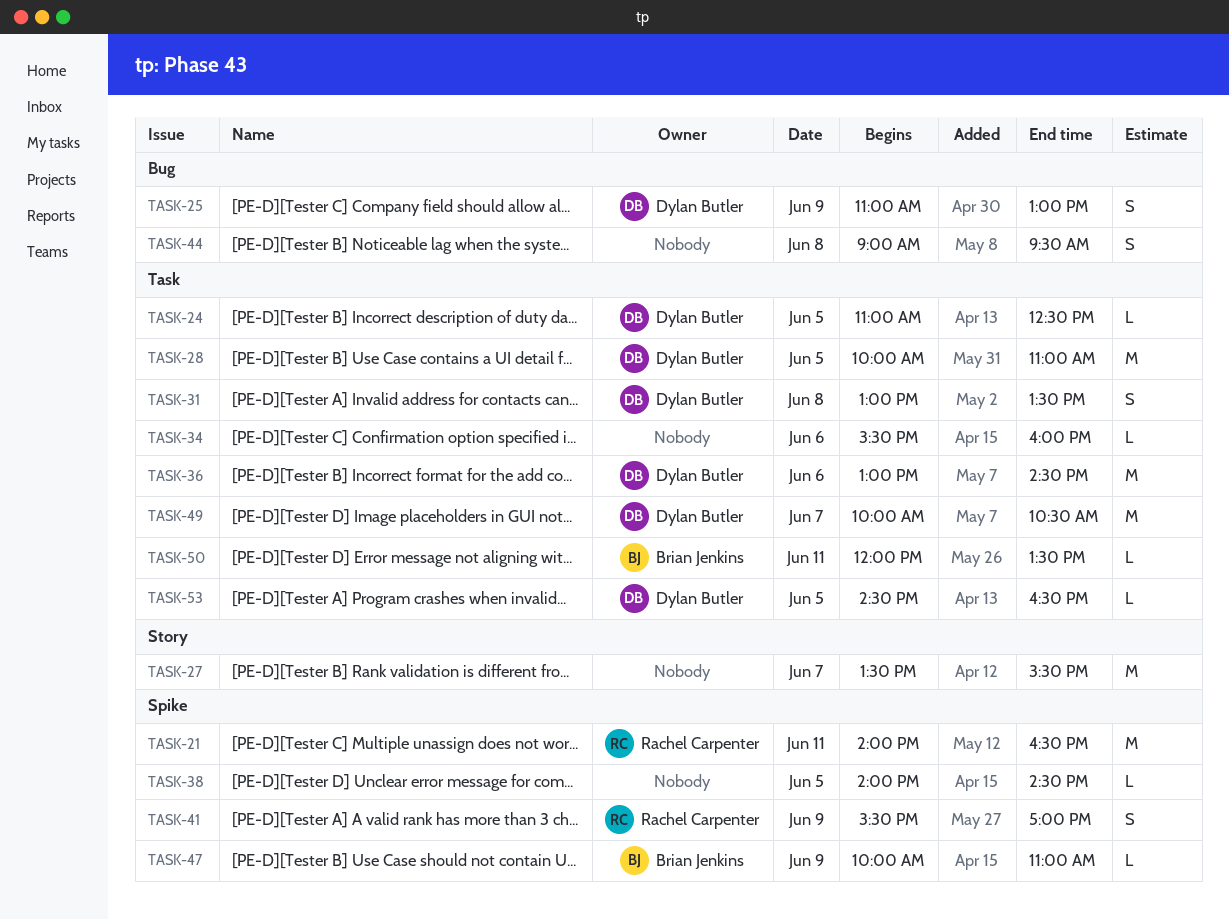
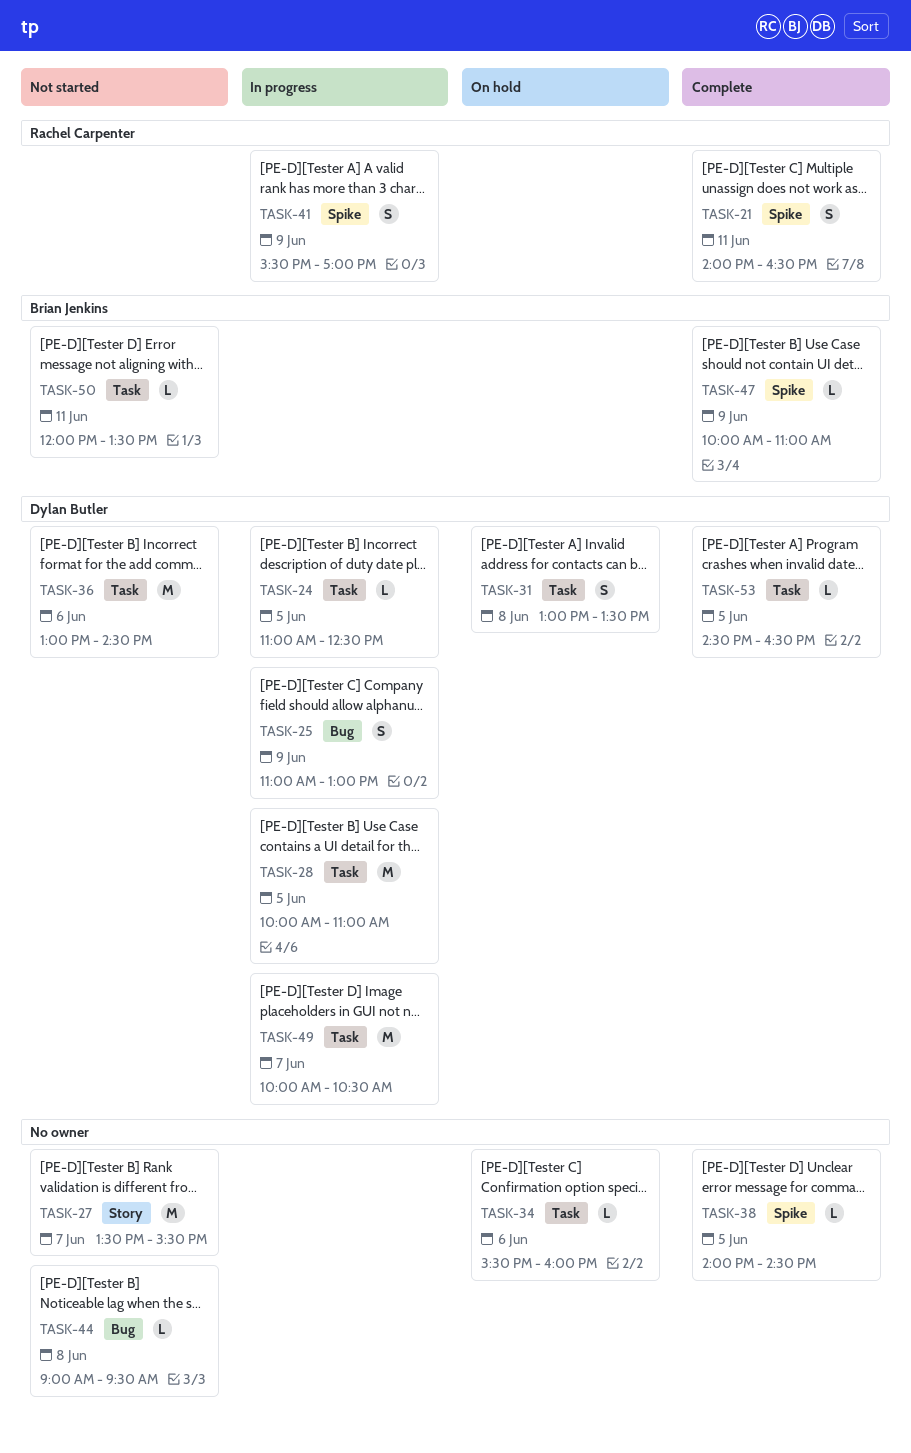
TASK-21, estimate: M -> S
TASK-44, estimate: S -> L

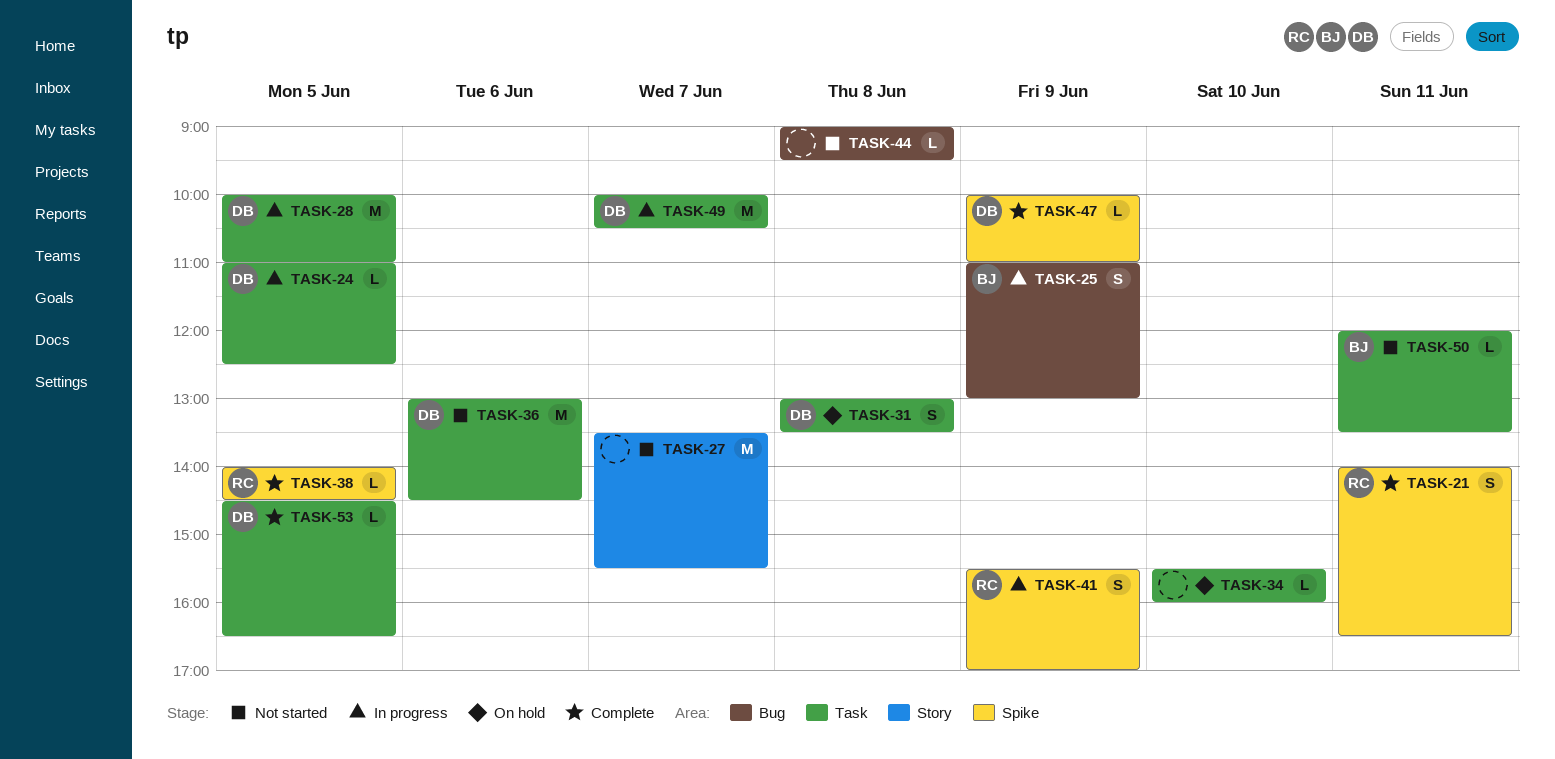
TASK-25, owner: Dylan Butler -> Brian Jenkins
TASK-34, day: Jun 6 -> Jun 10
TASK-38, owner: none -> Rachel Carpenter
TASK-47, owner: Brian Jenkins -> Dylan Butler

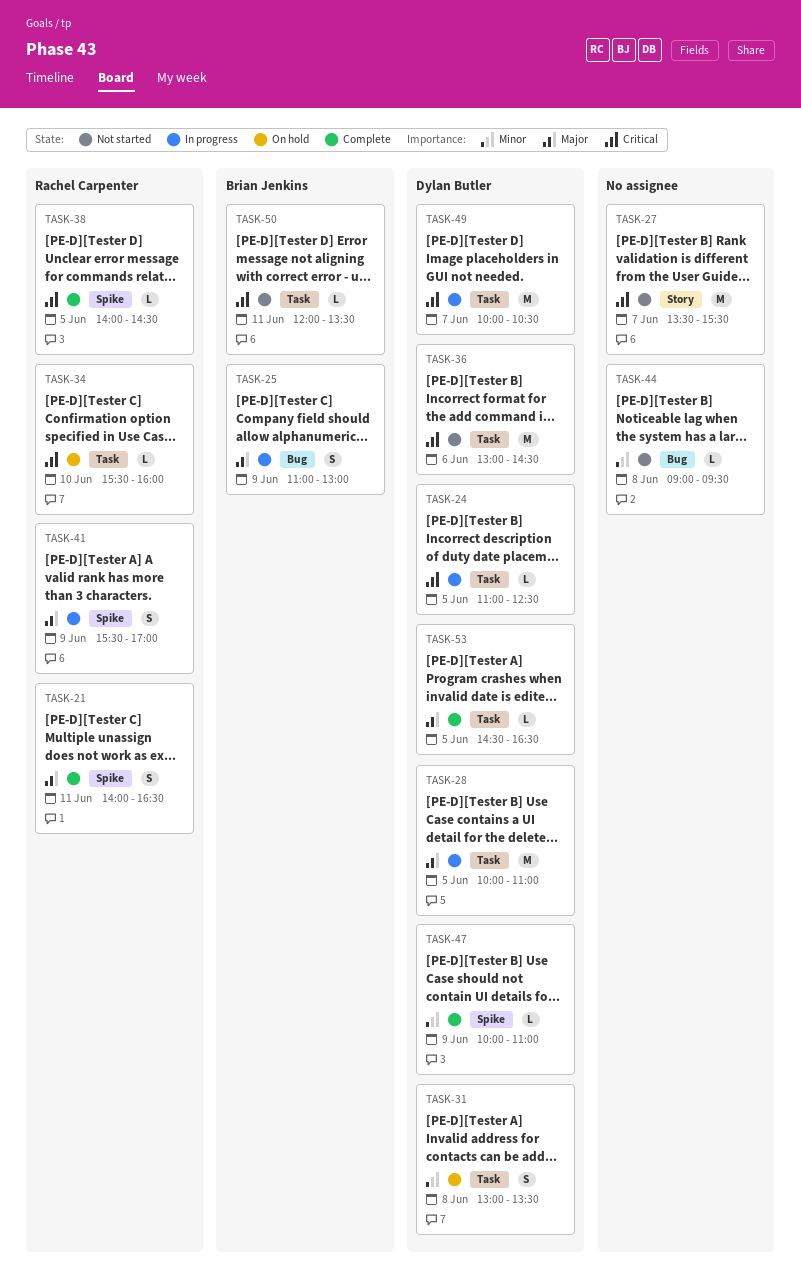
TASK-34, owner: none -> Rachel Carpenter

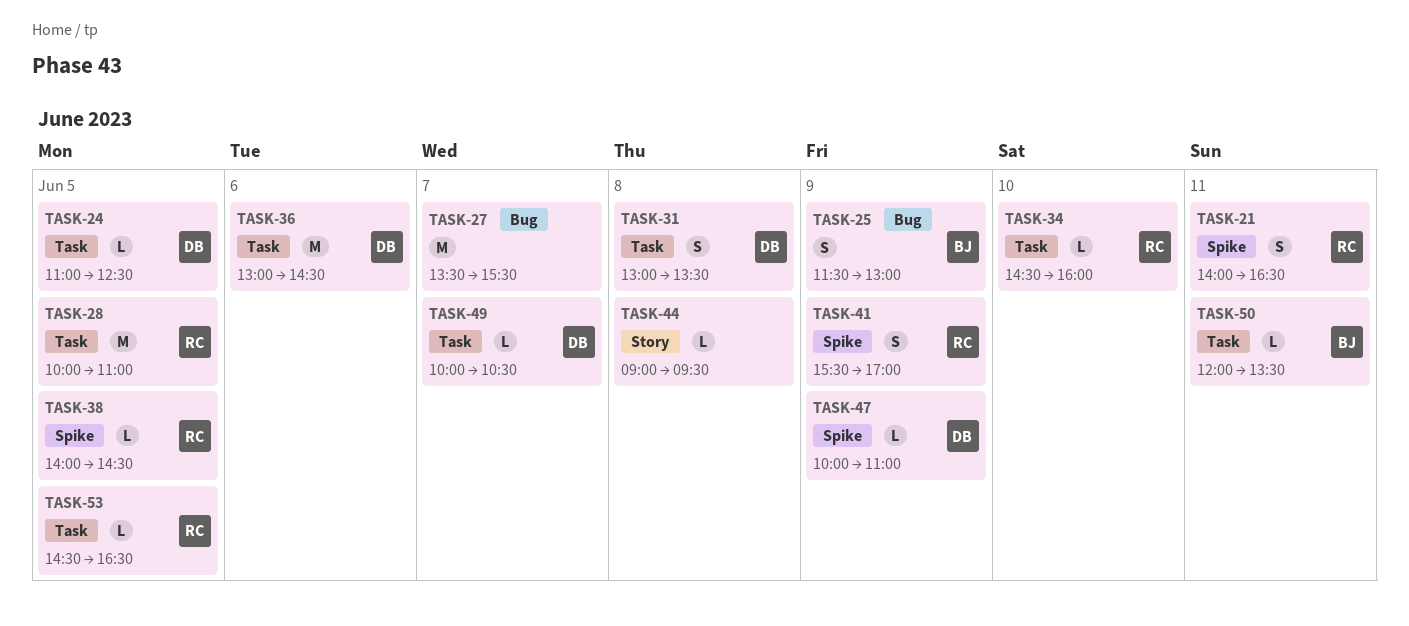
TASK-25, begins: 11:00 -> 11:30
TASK-27, label: Story -> Bug
TASK-28, owner: Dylan Butler -> Rachel Carpenter
TASK-34, begins: 15:30 -> 14:30
TASK-44, label: Bug -> Story
TASK-49, estimate: M -> L
TASK-53, owner: Dylan Butler -> Rachel Carpenter

